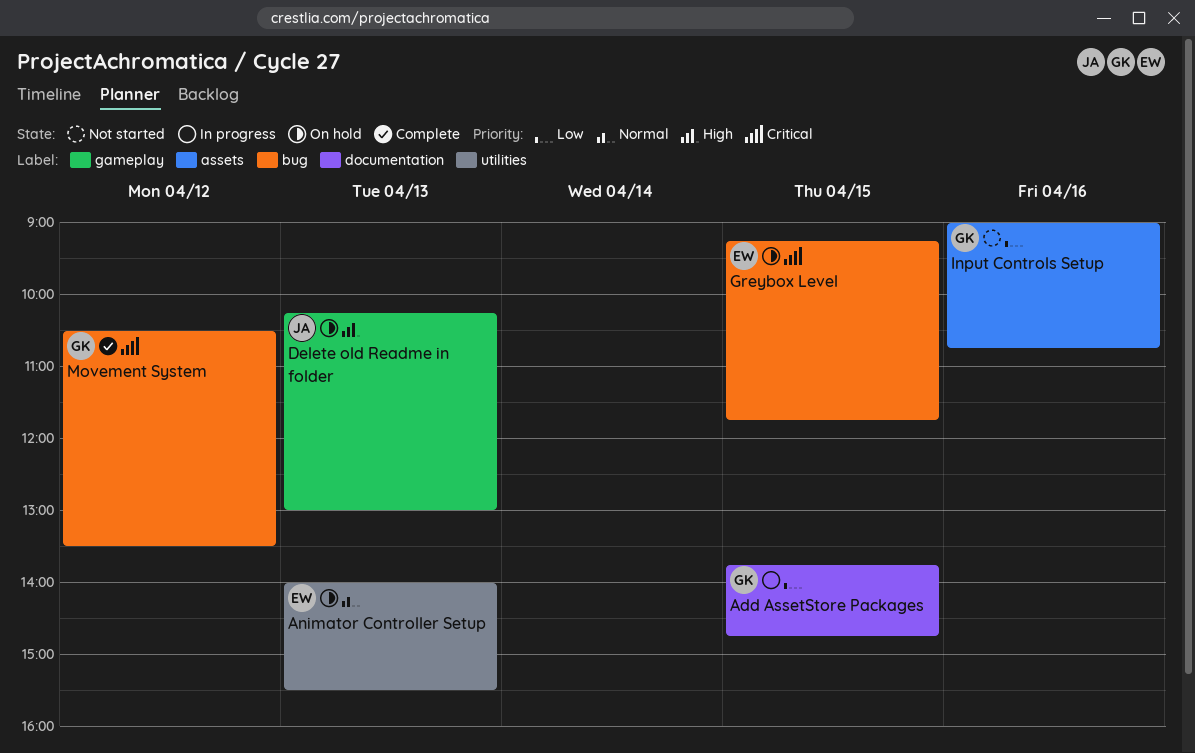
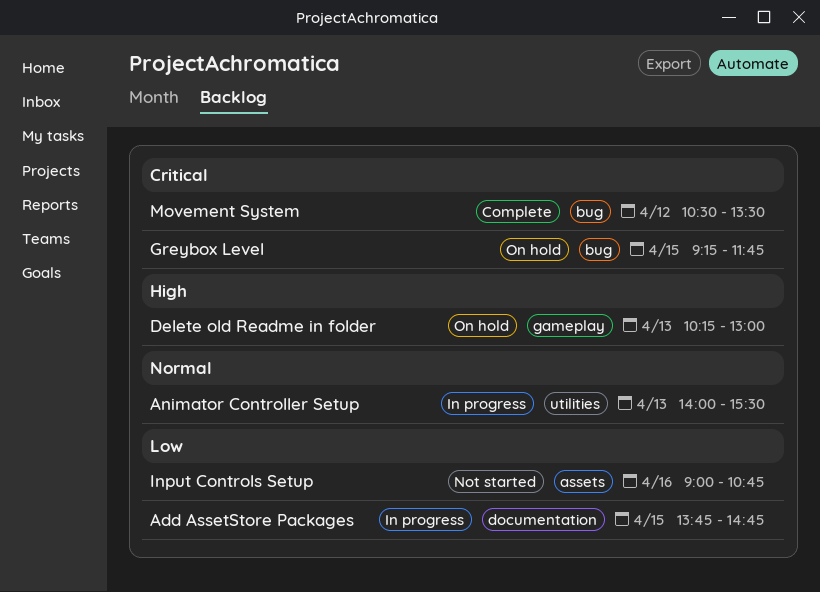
Animator Controller Setup, status: On hold -> In progress

